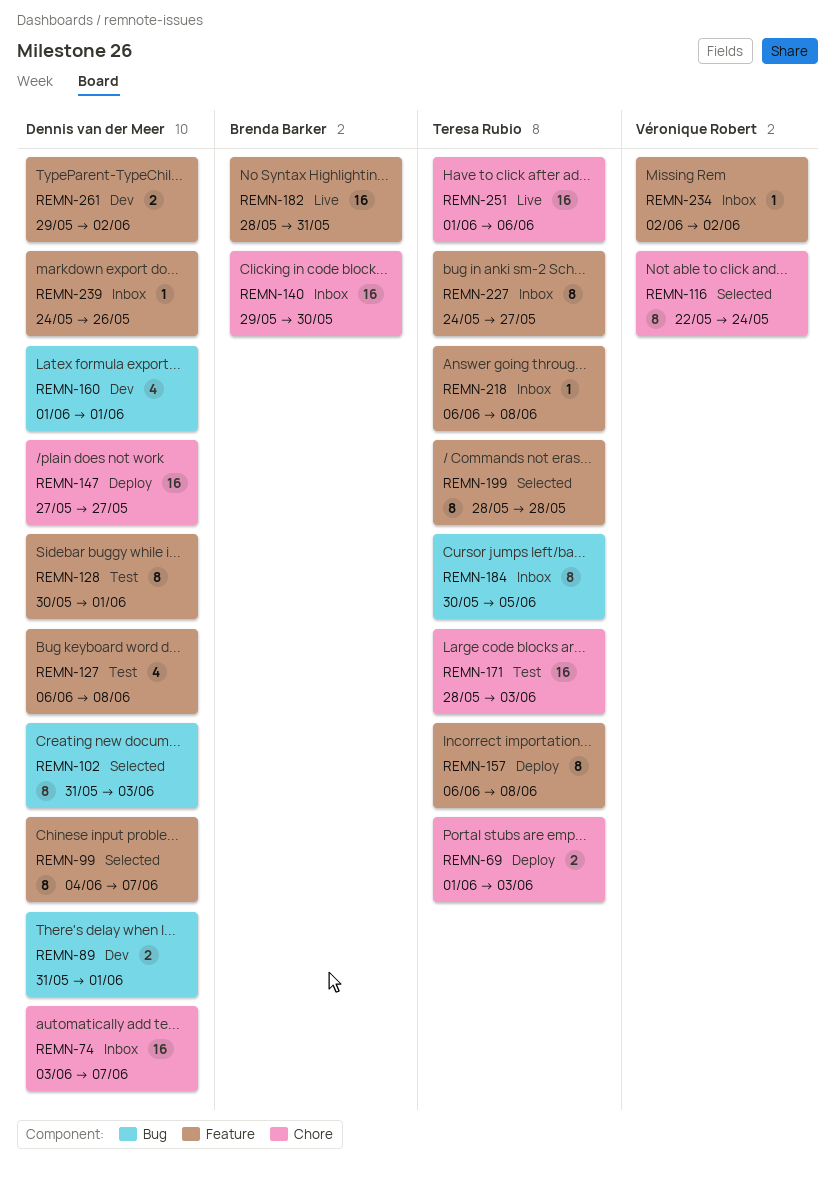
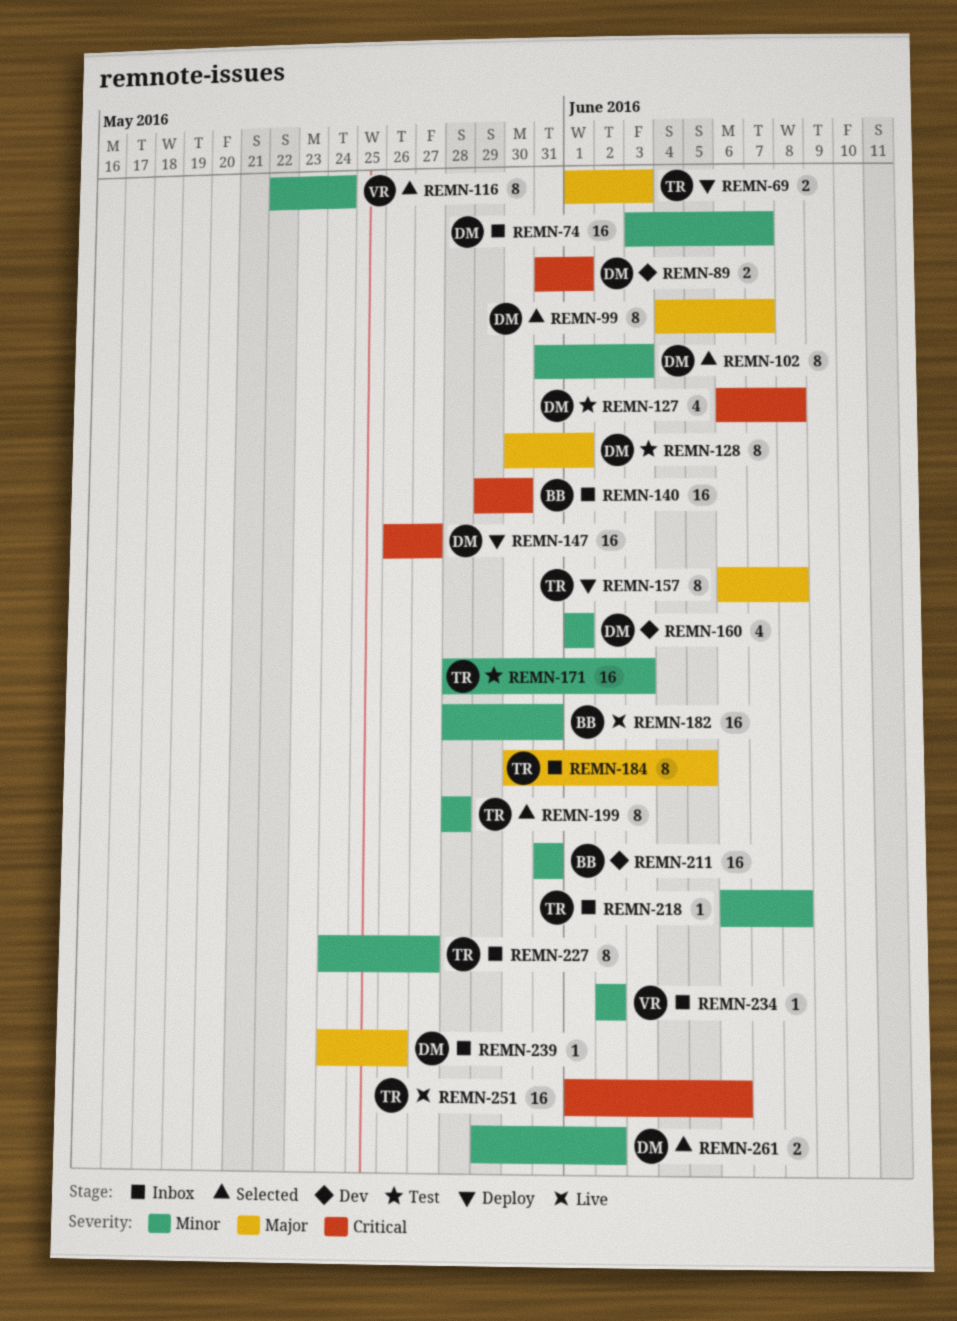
REMN-147, start: May 27 -> May 26
REMN-211: none -> present
REMN-261, status: Dev -> Selected

